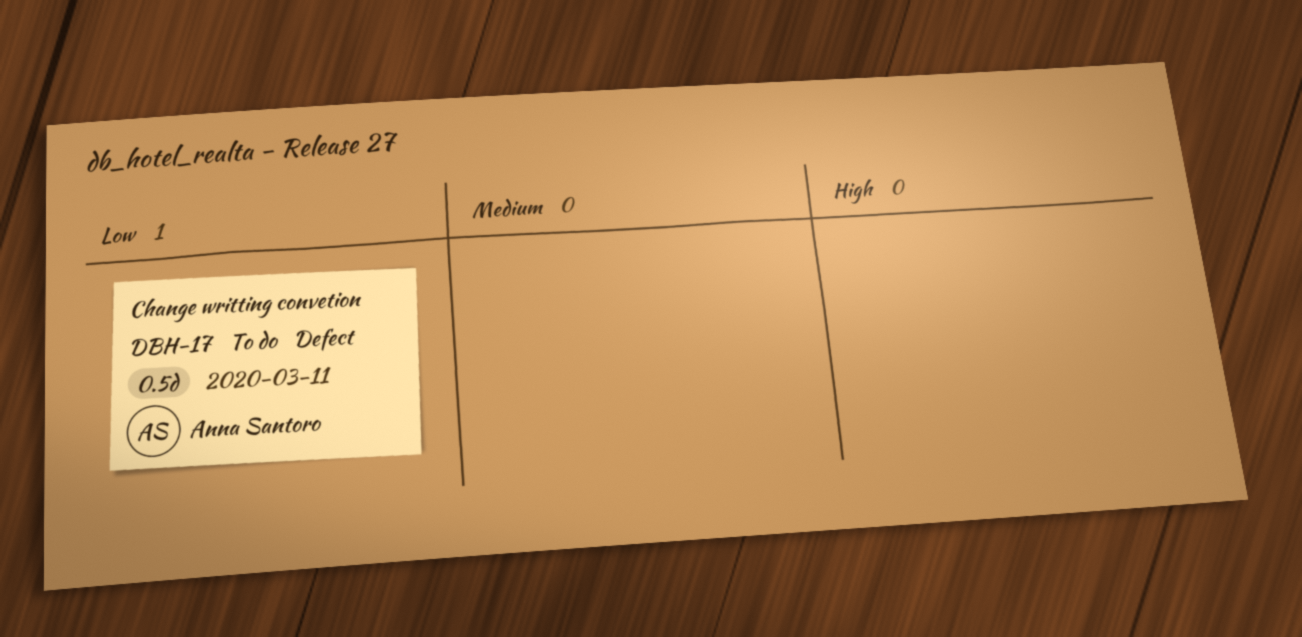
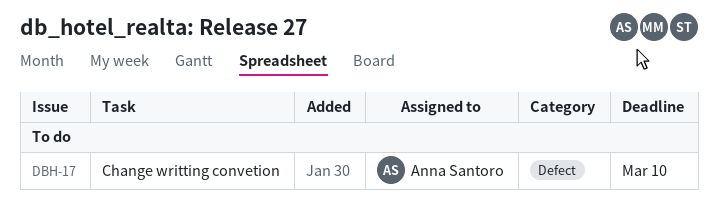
DBH-17, due: Mar 11 -> Mar 10

